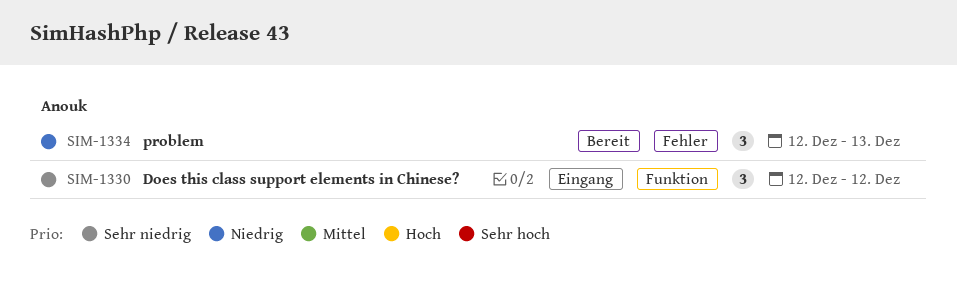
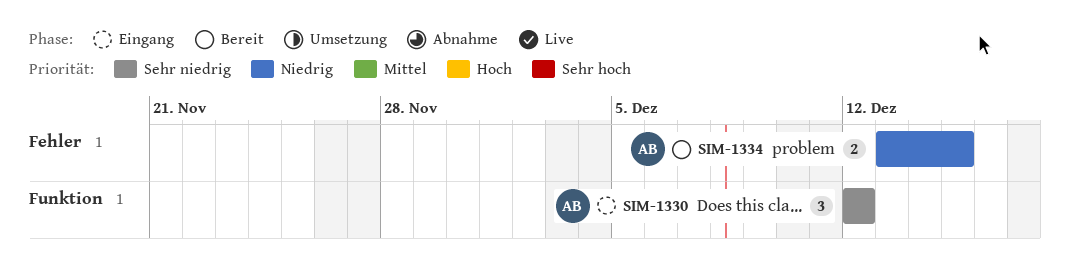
SIM-1334, estimate: 3 -> 2
SIM-1334, start: Dec 12 -> Dec 13
SIM-1334, due: Dec 13 -> Dec 15

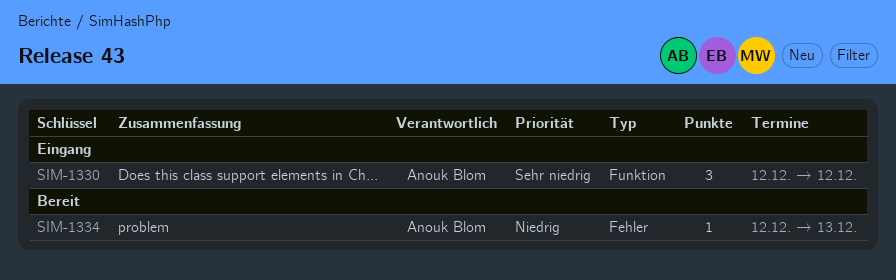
SIM-1334, estimate: 2 -> 1
SIM-1334, start: Dec 13 -> Dec 12
SIM-1334, due: Dec 15 -> Dec 13

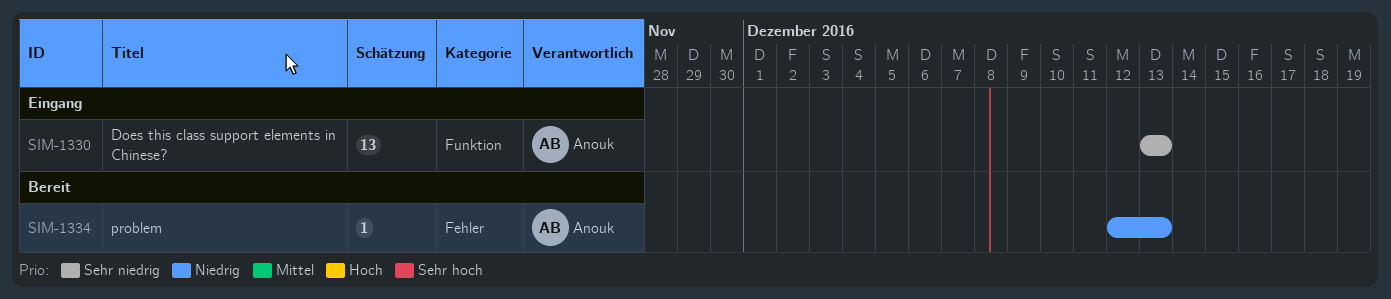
SIM-1330, estimate: 3 -> 13
SIM-1330, start: Dec 12 -> Dec 13
SIM-1330, due: Dec 12 -> Dec 13

